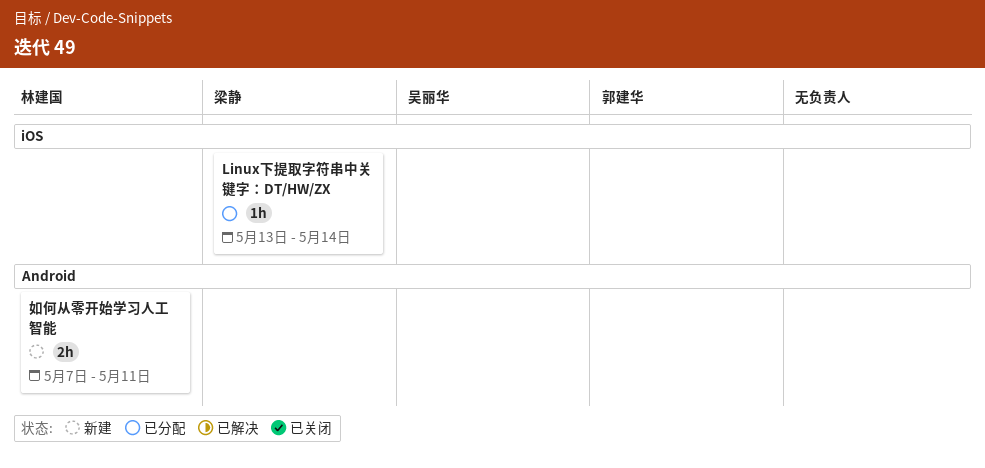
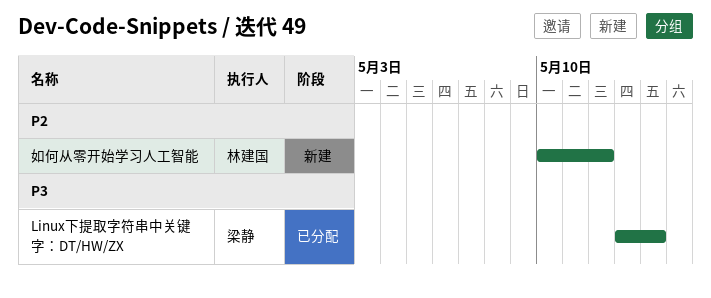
如何从零开始学习人工智能, start: May 7 -> May 10
如何从零开始学习人工智能, due: May 11 -> May 12

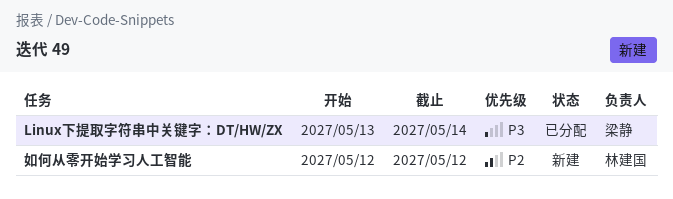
如何从零开始学习人工智能, start: May 10 -> May 12

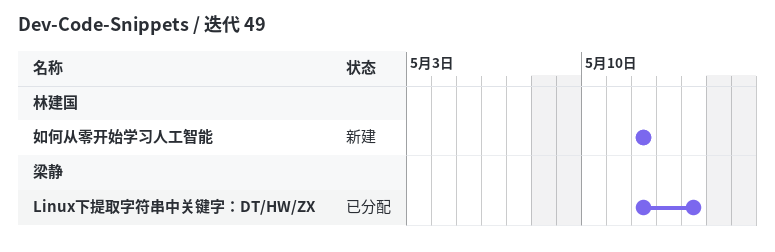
Linux下提取字符串中关键字：DT/HW/ZX, start: May 13 -> May 12

